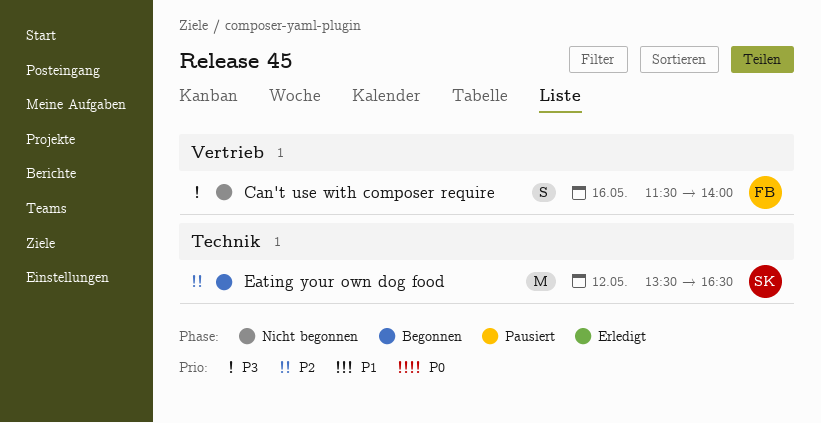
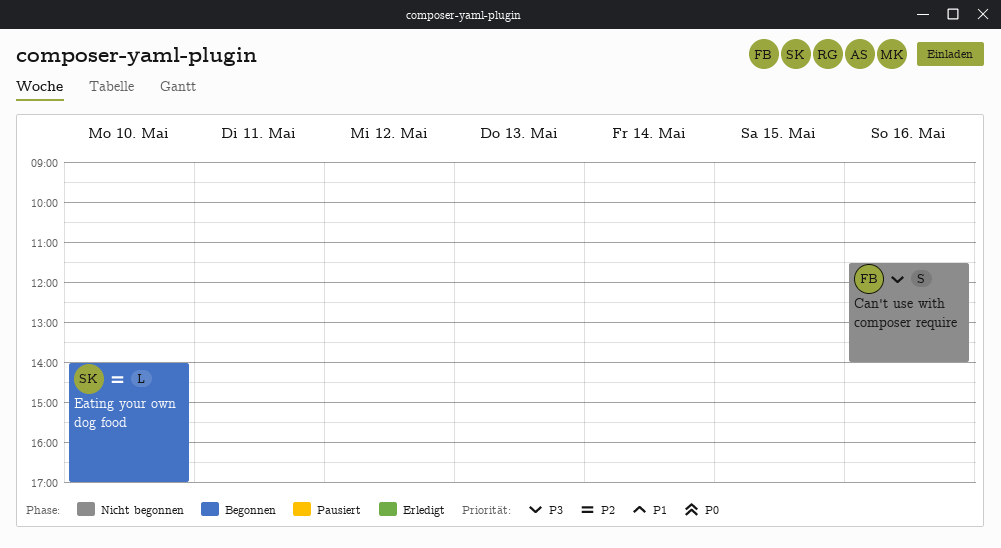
Eating your own dog food, estimate: M -> L
Eating your own dog food, day: May 12 -> May 10
Eating your own dog food, begins: 13:30 -> 14:00
Eating your own dog food, ends: 16:30 -> 17:00

